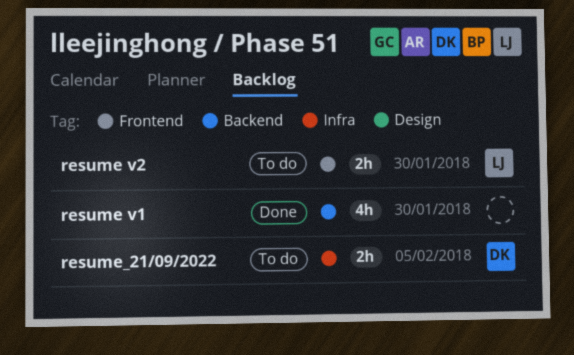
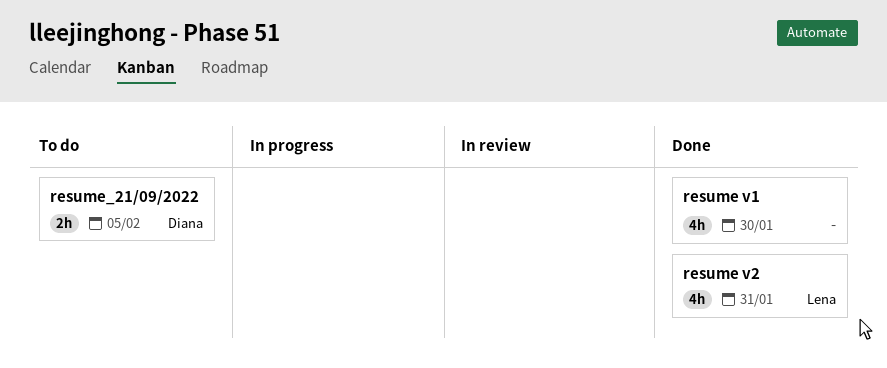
resume v2, status: To do -> Done
resume v2, estimate: 2h -> 4h
resume v2, due: Jan 30 -> Jan 31

